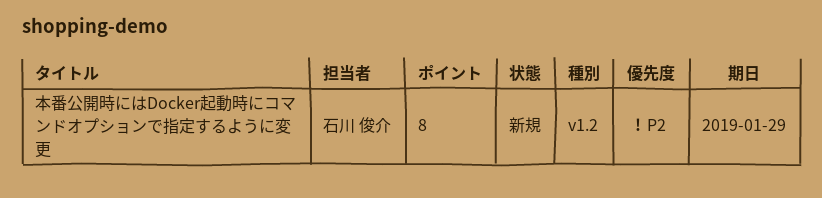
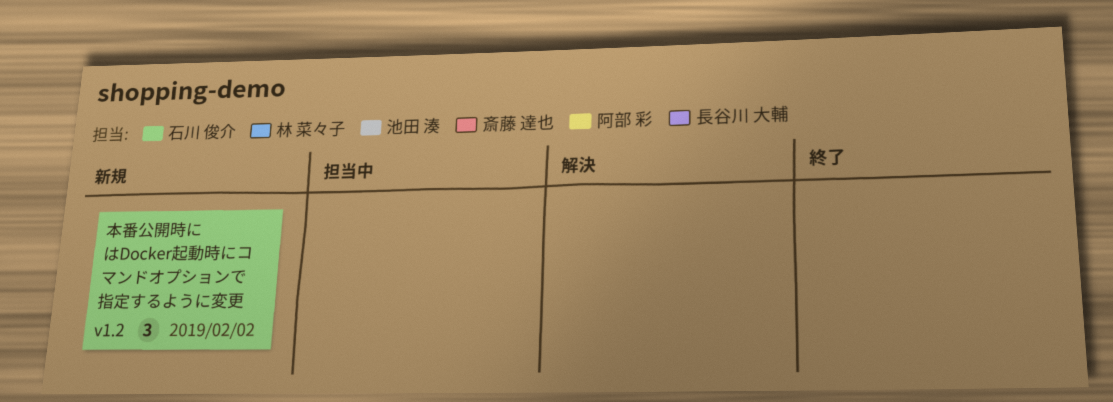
本番公開時にはDocker起動時にコマンドオプションで指定するように変更, estimate: 8 -> 3
本番公開時にはDocker起動時にコマンドオプションで指定するように変更, due: Jan 29 -> Feb 2

